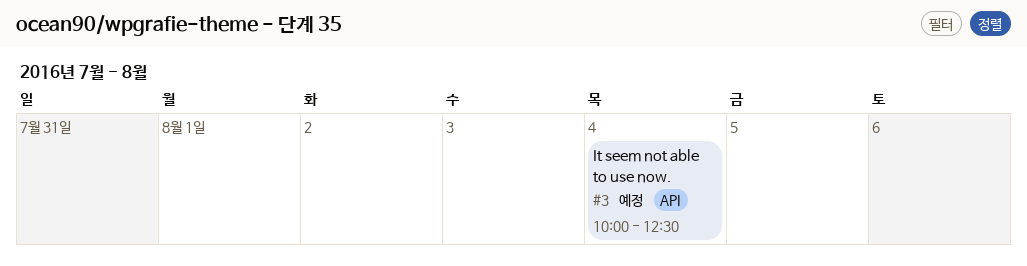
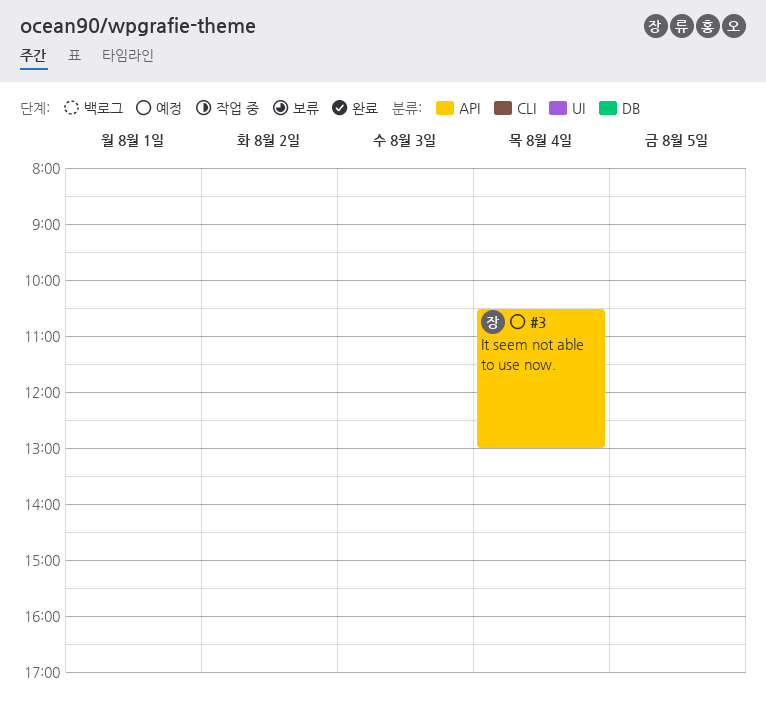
#3, begins: 10:00 -> 10:30
#3, ends: 12:30 -> 13:00

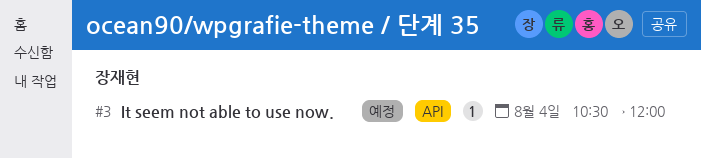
#3, ends: 13:00 -> 12:00

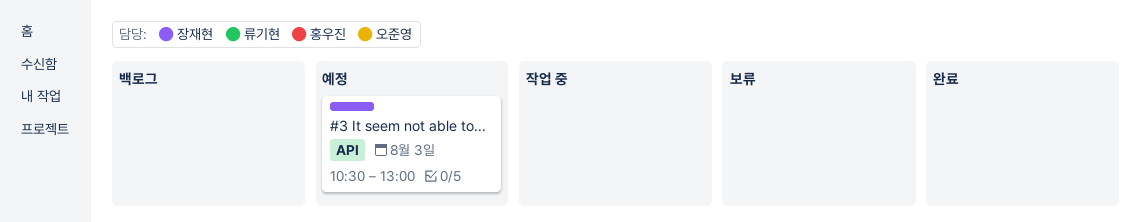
#3, day: Aug 4 -> Aug 3
#3, ends: 12:00 -> 13:00

